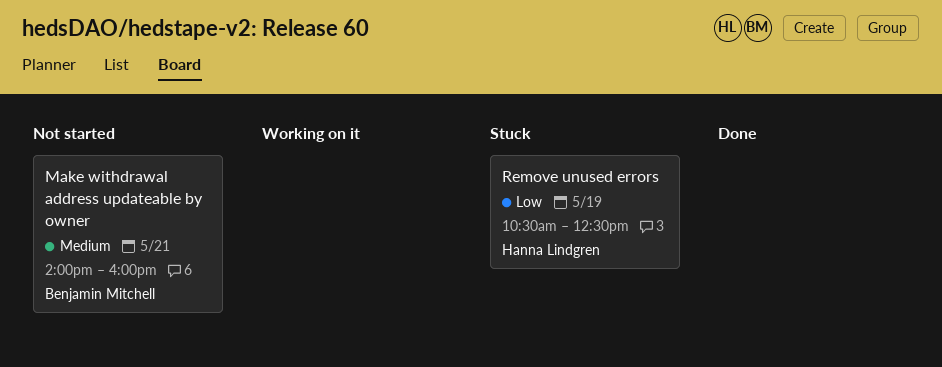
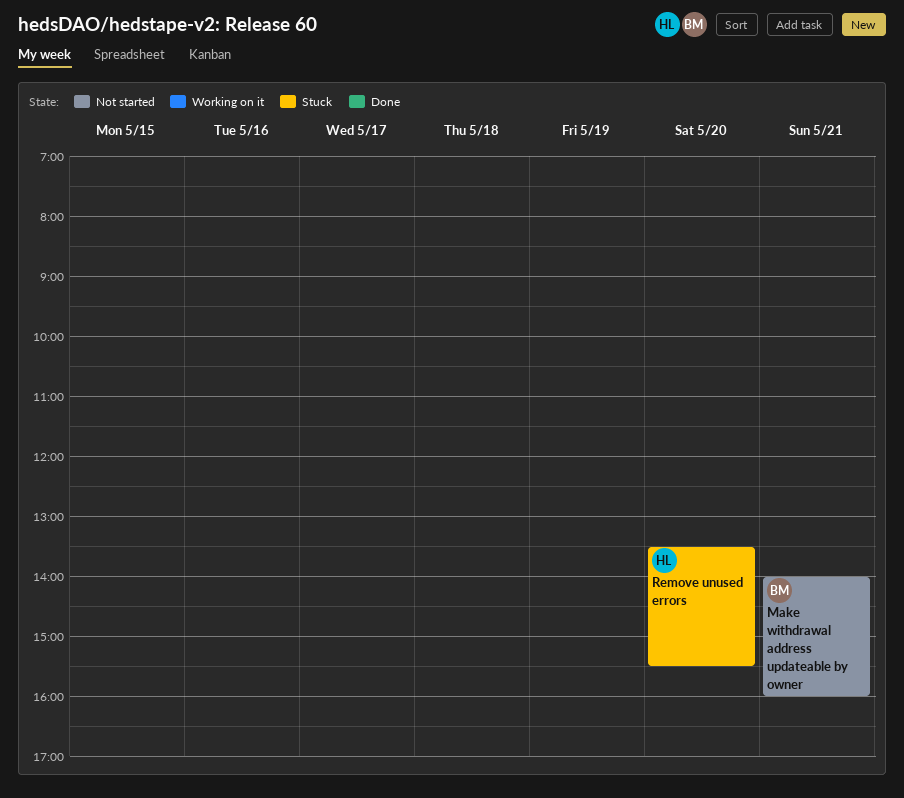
Remove unused errors, day: May 19 -> May 20
Remove unused errors, begins: 10:30 -> 13:30
Remove unused errors, ends: 12:30 -> 15:30

